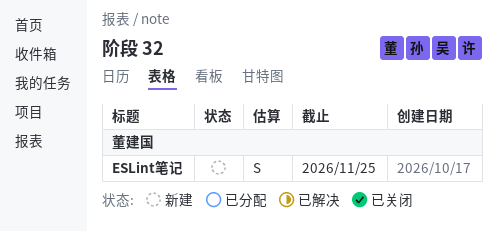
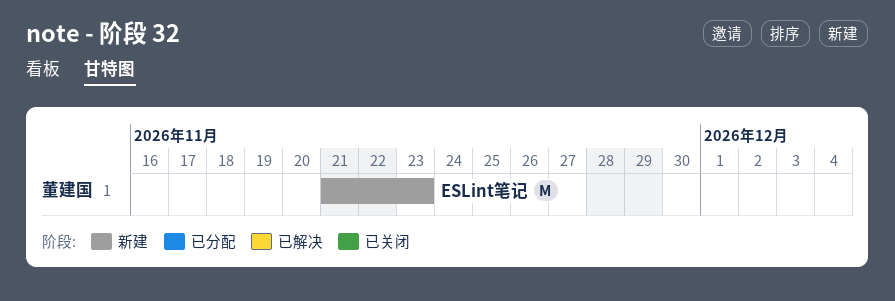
ESLint笔记, estimate: S -> M
ESLint笔记, due: Nov 25 -> Nov 23

